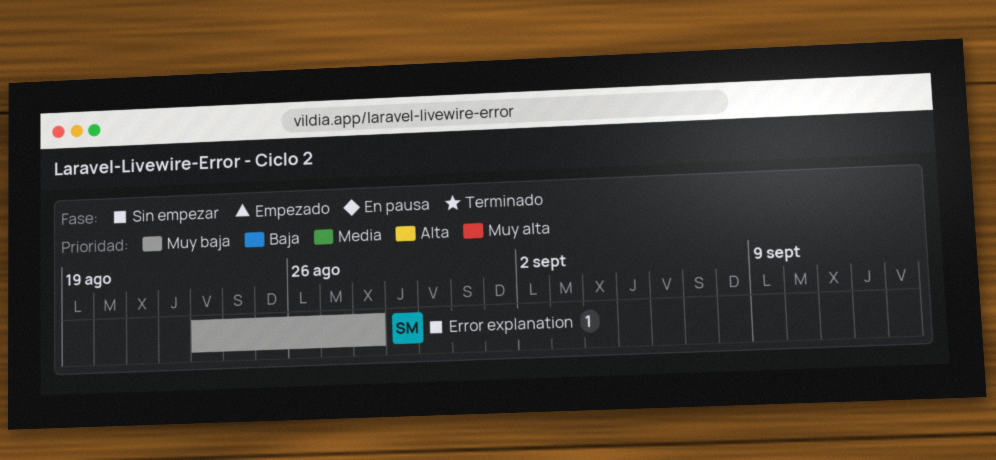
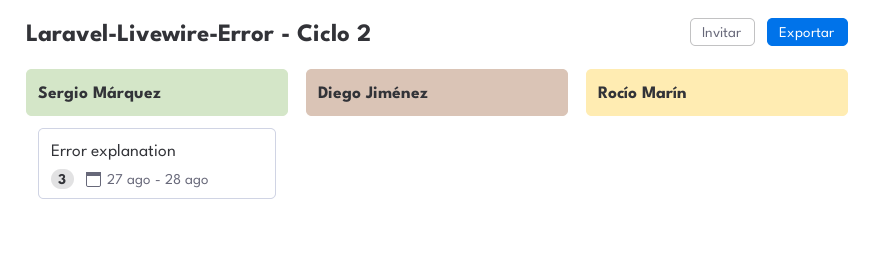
Error explanation, estimate: 1 -> 3
Error explanation, start: Aug 23 -> Aug 27

